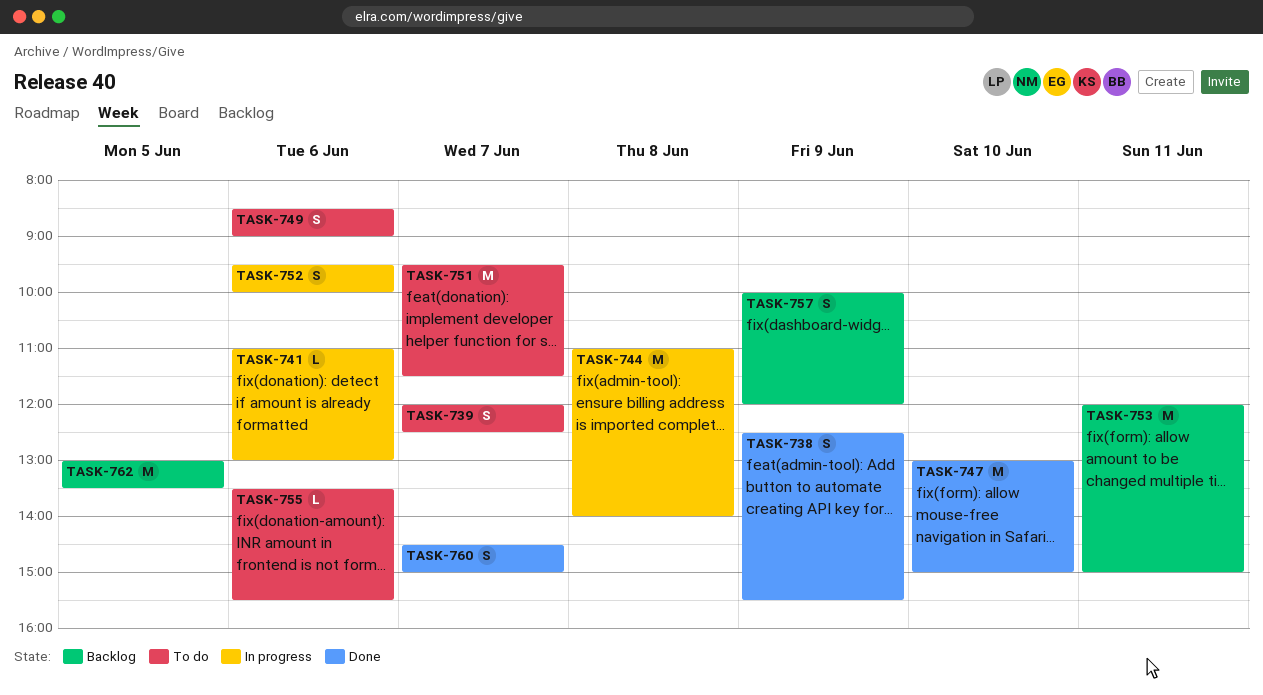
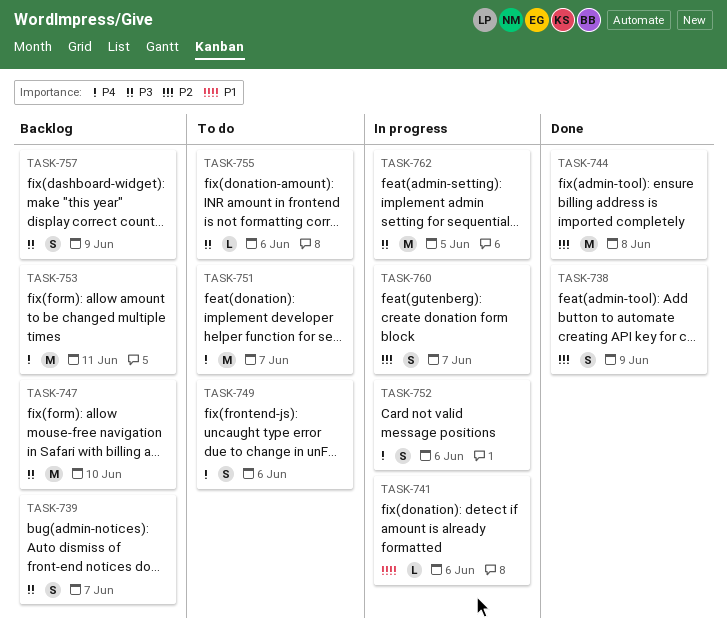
TASK-739, status: To do -> Backlog
TASK-744, status: In progress -> Done
TASK-747, status: Done -> Backlog
TASK-760, status: Done -> In progress
TASK-762, status: Backlog -> In progress

